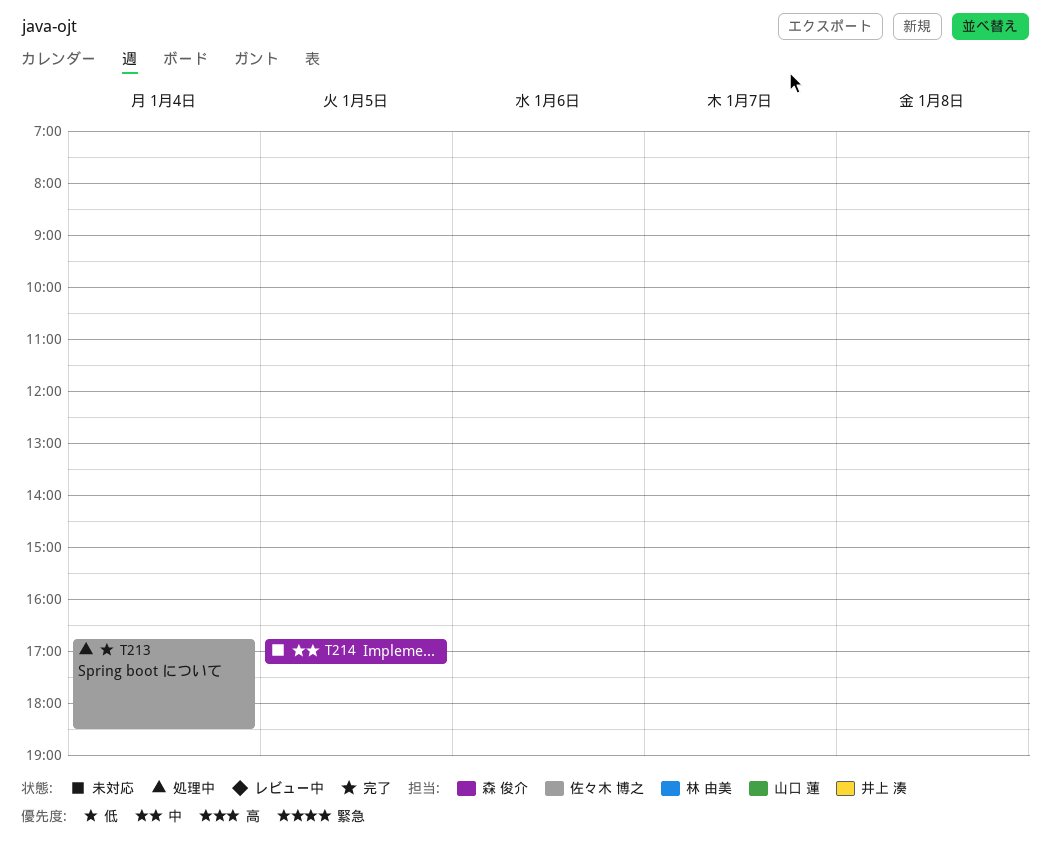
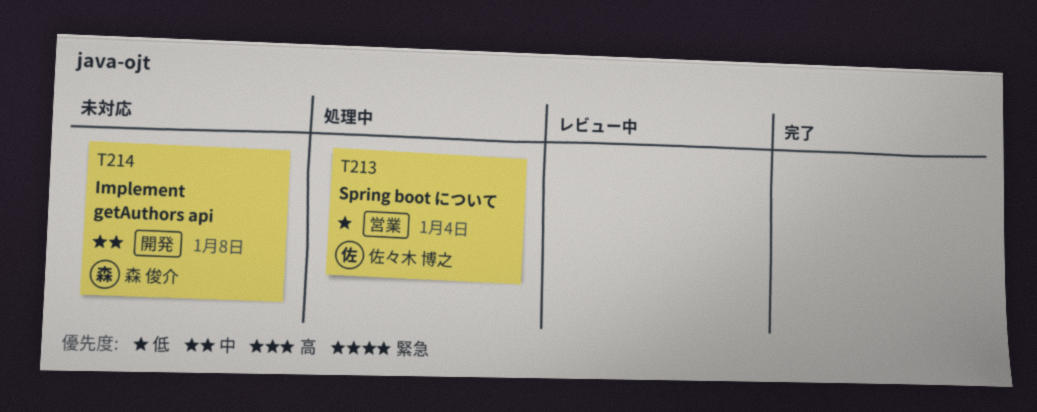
T214, day: Jan 5 -> Jan 8

